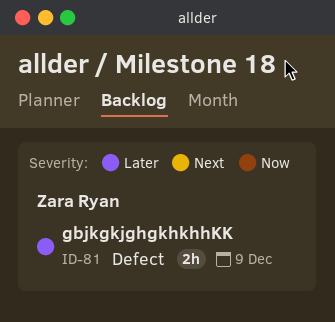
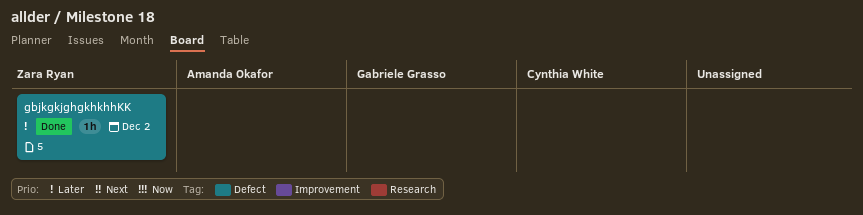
gbjkgkjghgkhkhhKK, estimate: 2h -> 1h
gbjkgkjghgkhkhhKK, due: Dec 9 -> Dec 2

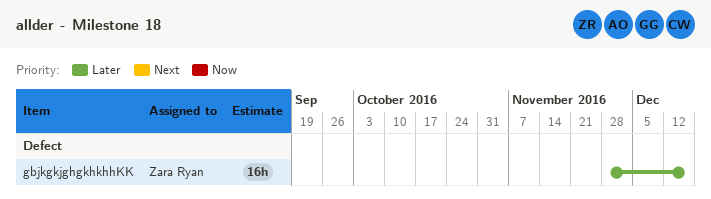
gbjkgkjghgkhkhhKK, estimate: 1h -> 16h
gbjkgkjghgkhkhhKK, due: Dec 2 -> Dec 16

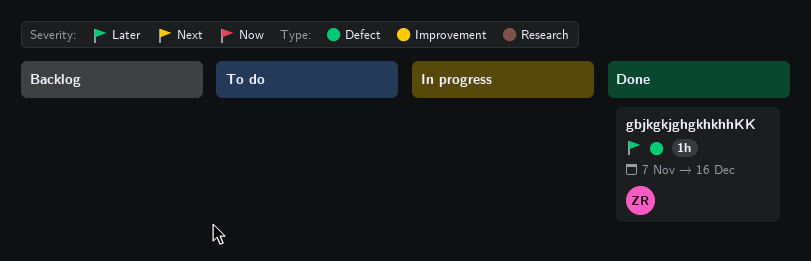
gbjkgkjghgkhkhhKK, estimate: 16h -> 1h
gbjkgkjghgkhkhhKK, start: Nov 28 -> Nov 7

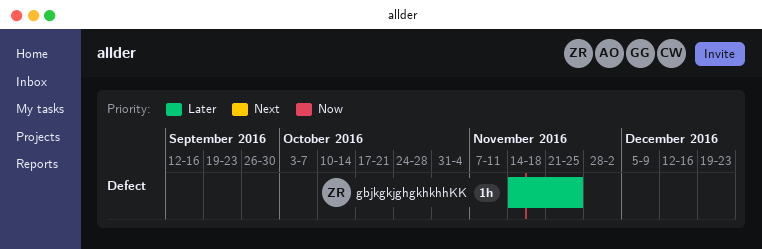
gbjkgkjghgkhkhhKK, start: Nov 7 -> Nov 14
gbjkgkjghgkhkhhKK, due: Dec 16 -> Nov 25

